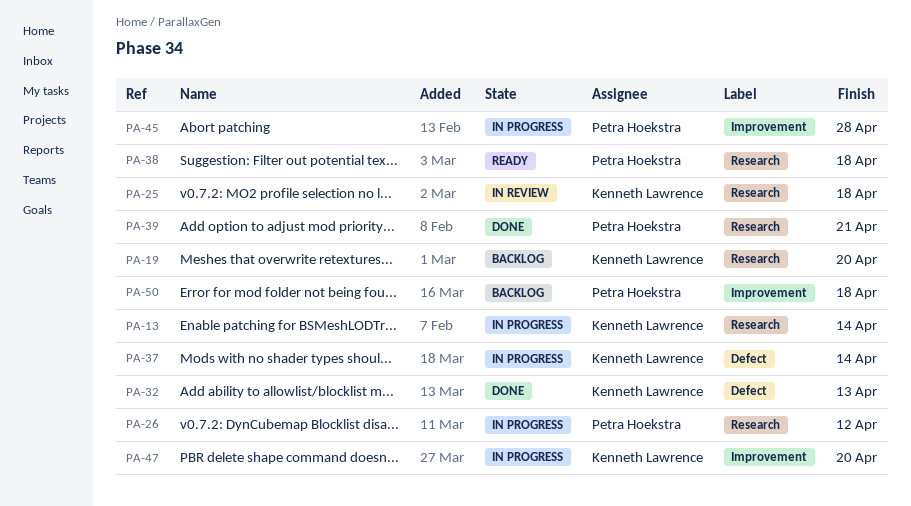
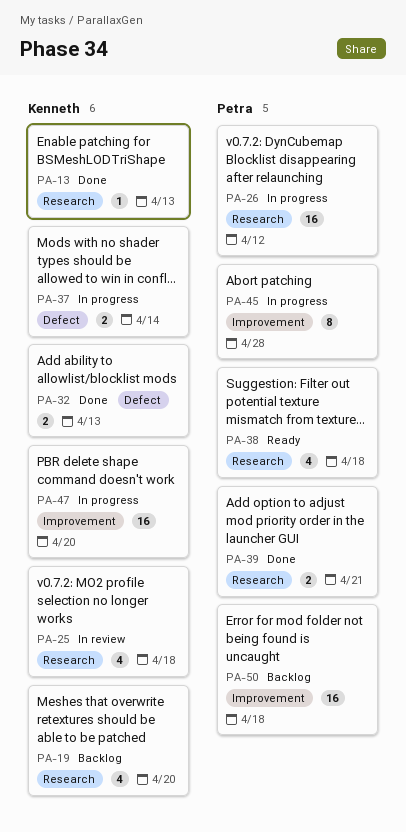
PA-13, status: In progress -> Done
PA-13, due: Apr 14 -> Apr 13

